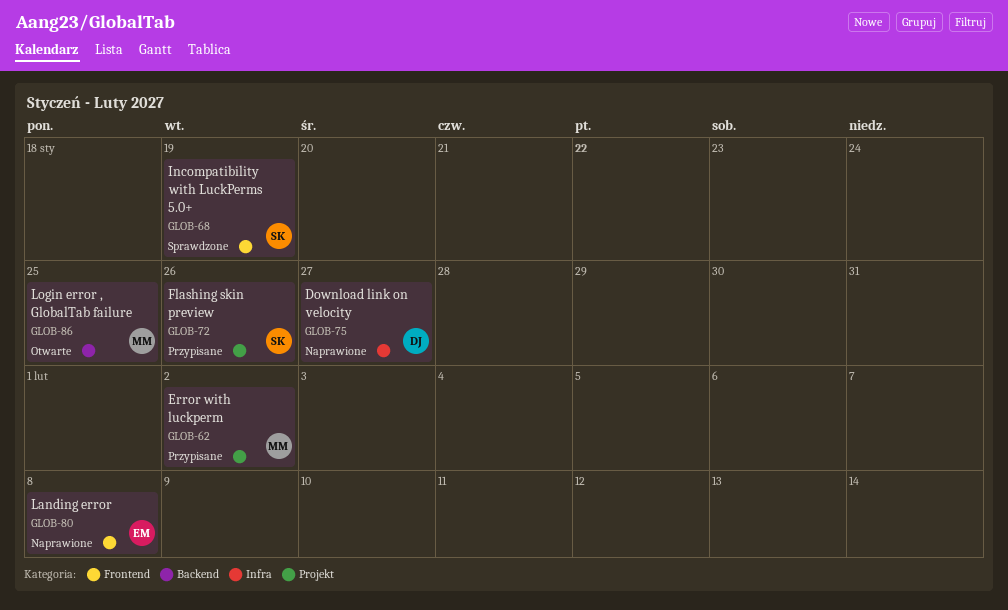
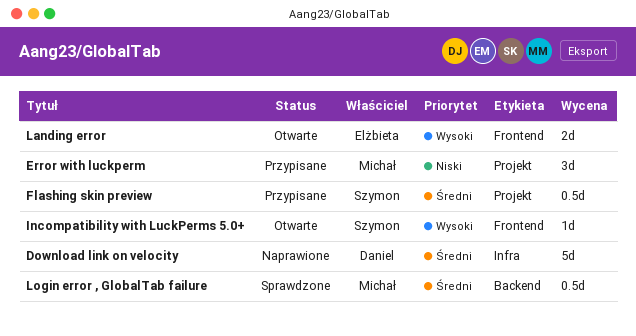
Incompatibility with LuckPerms 5.0+, status: Sprawdzone -> Otwarte
Landing error, status: Naprawione -> Otwarte
Login error , GlobalTab failure, status: Otwarte -> Sprawdzone

